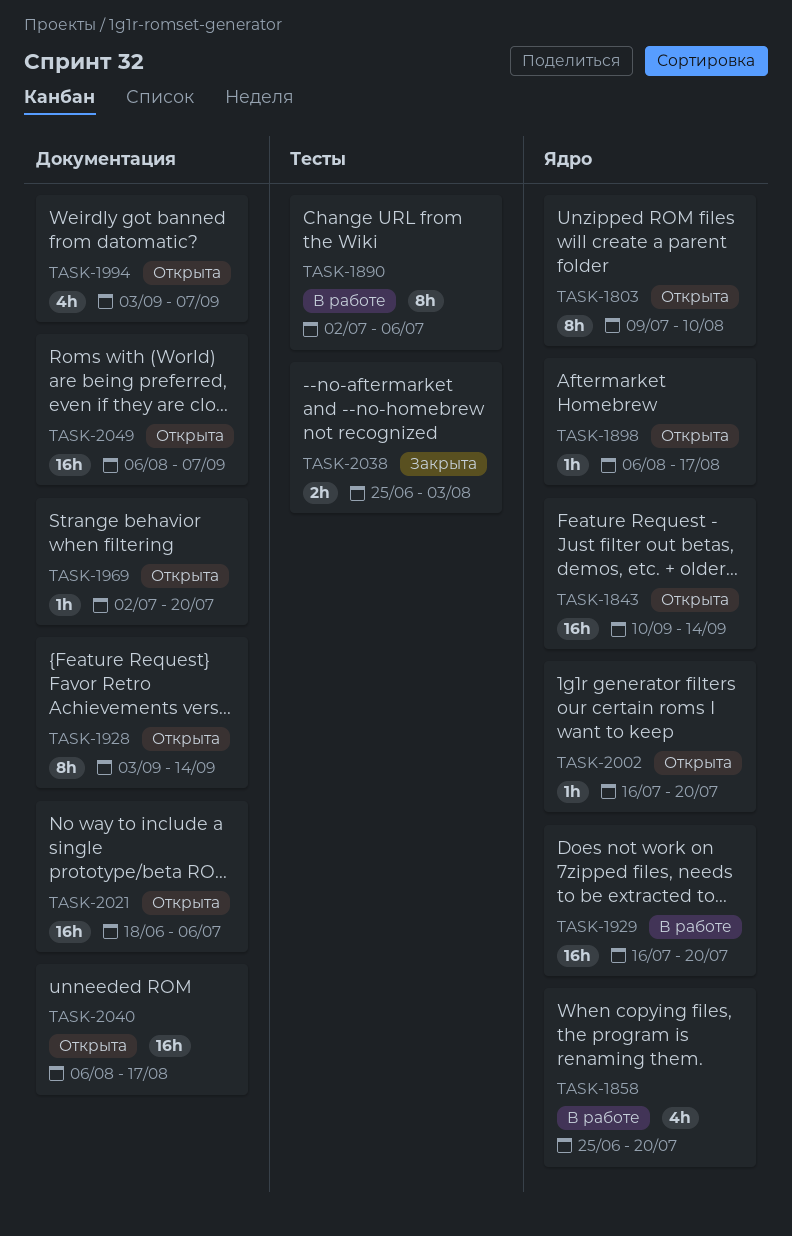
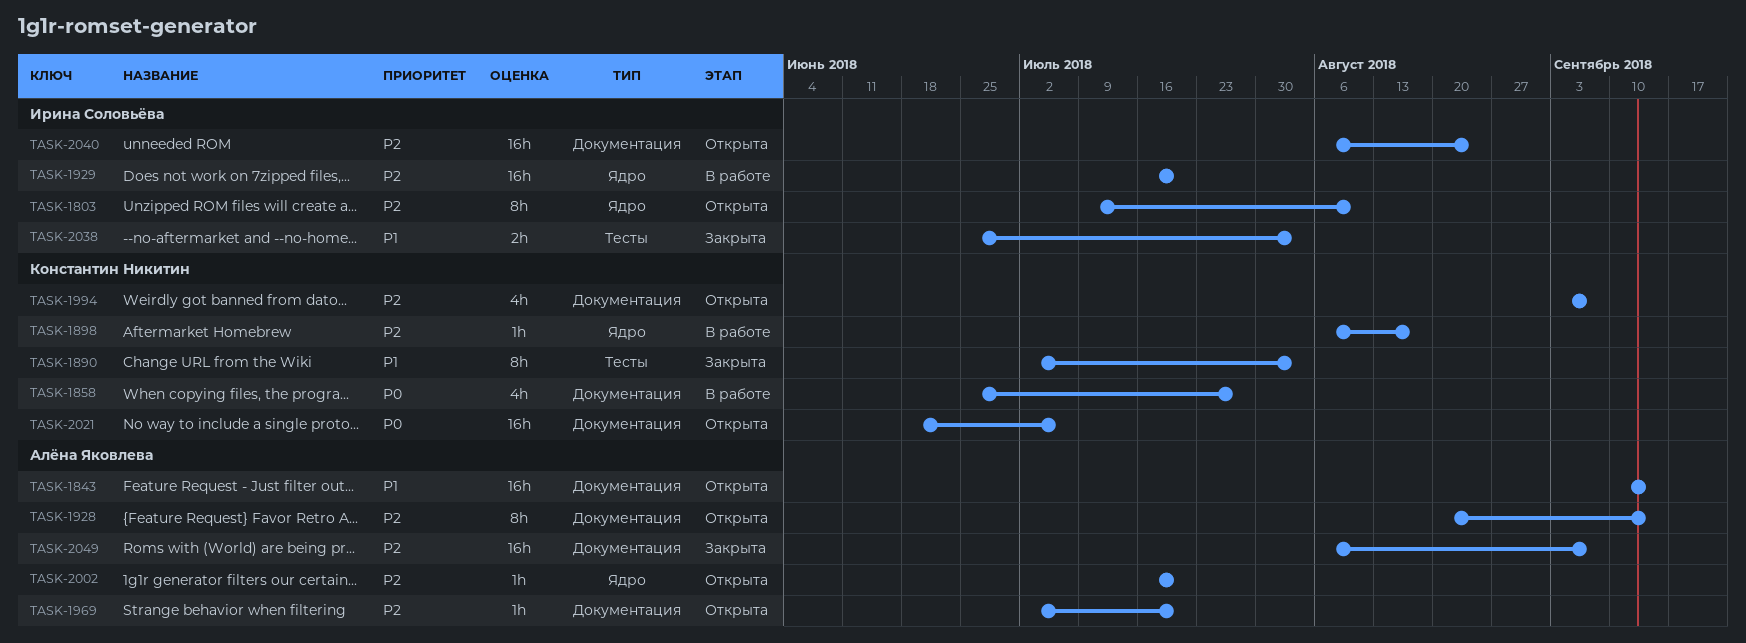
TASK-1843, label: Ядро -> Документация
TASK-1858, label: Ядро -> Документация
TASK-1858, due: Jul 20 -> Jul 27
TASK-1890, status: В работе -> Закрыта
TASK-1890, due: Jul 6 -> Aug 3
TASK-1898, status: Открыта -> В работе
TASK-1928, start: Sep 3 -> Aug 20
TASK-2040, due: Aug 17 -> Aug 24
TASK-2049, status: Открыта -> Закрыта

